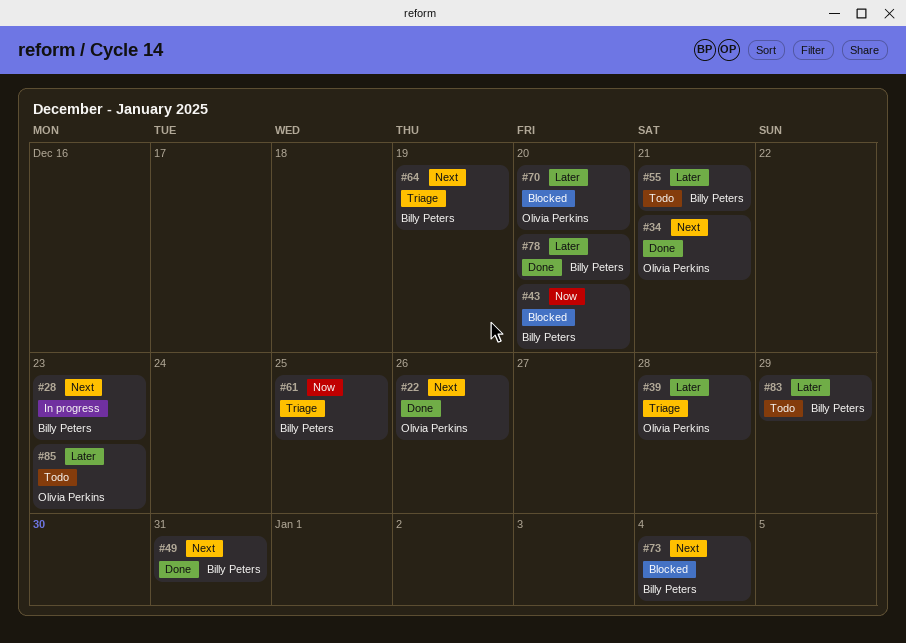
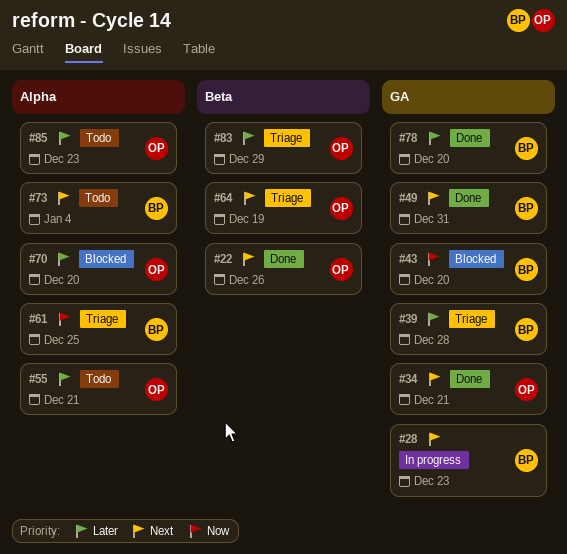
#39, owner: Olivia Perkins -> Billy Peters
#55, owner: Billy Peters -> Olivia Perkins
#64, owner: Billy Peters -> Olivia Perkins
#73, status: Blocked -> Todo
#83, status: Todo -> Triage
#83, owner: Billy Peters -> Olivia Perkins

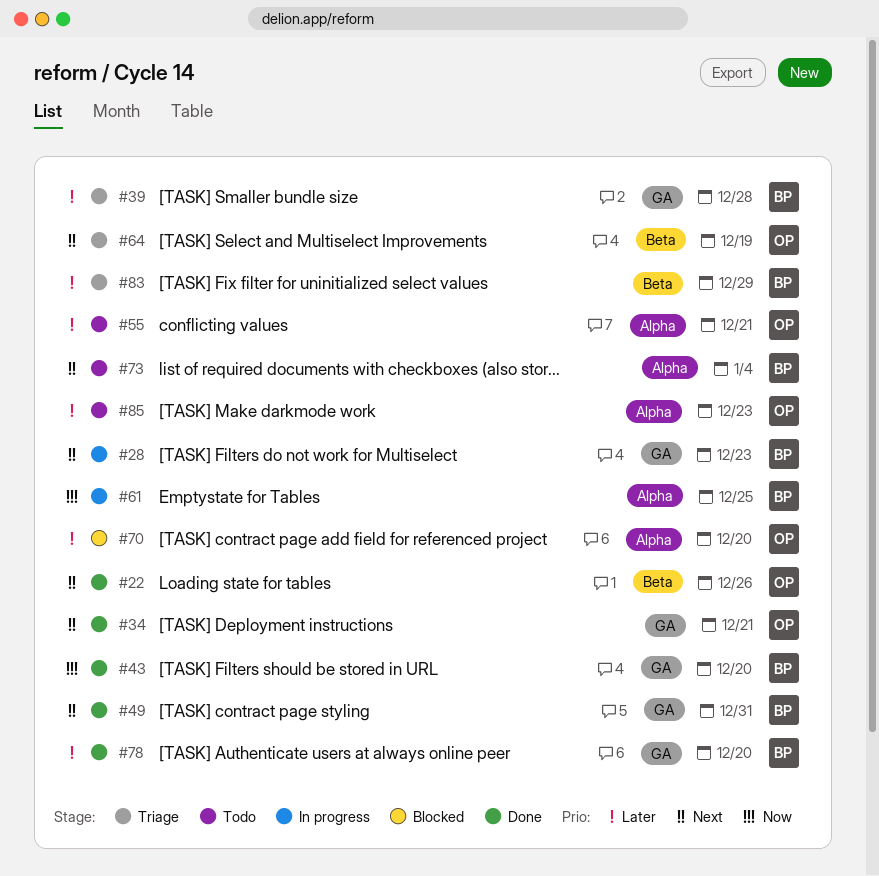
#43, status: Blocked -> Done
#61, status: Triage -> In progress
#83, owner: OP -> BP

